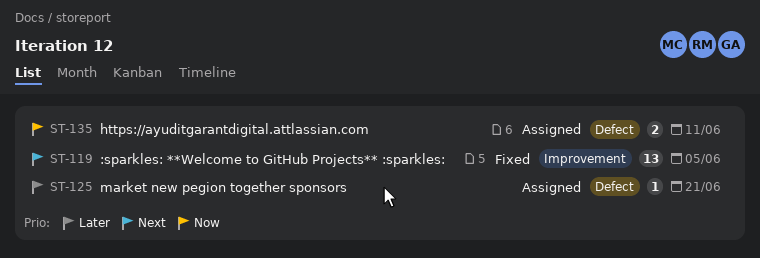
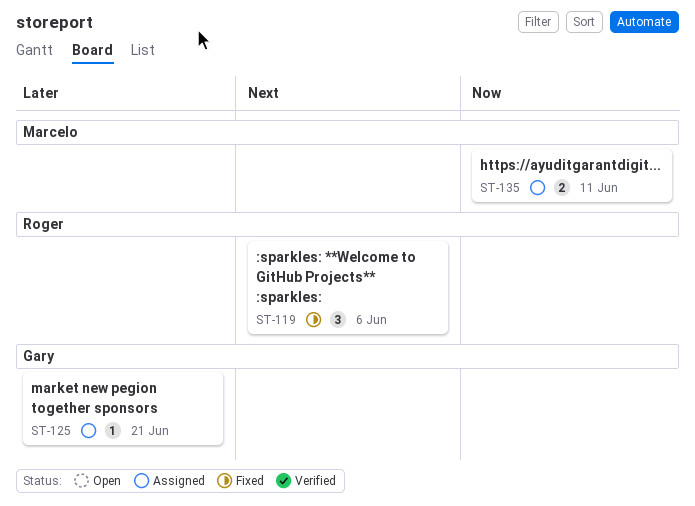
ST-119, estimate: 13 -> 3
ST-119, due: Jun 5 -> Jun 6

